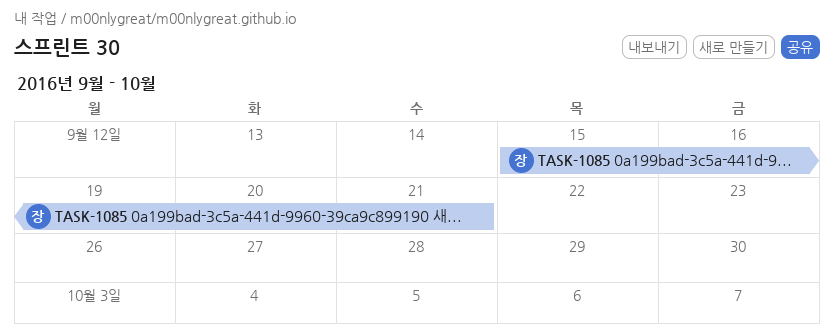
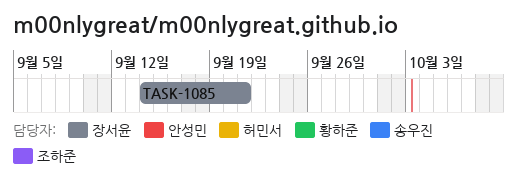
TASK-1085, start: Sep 15 -> Sep 14

